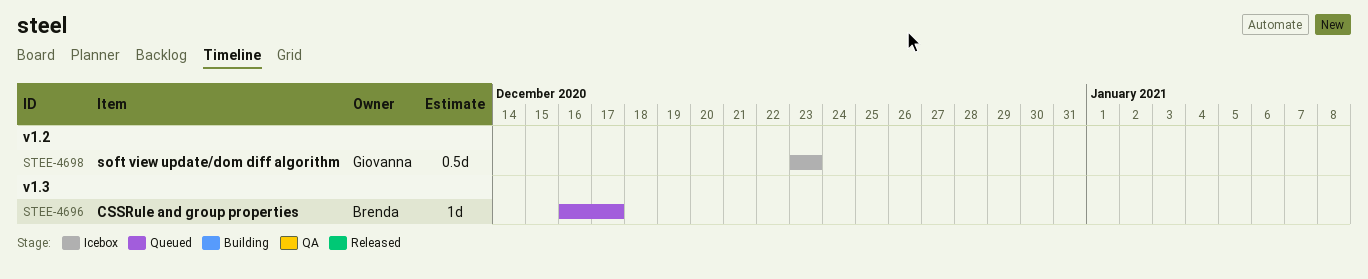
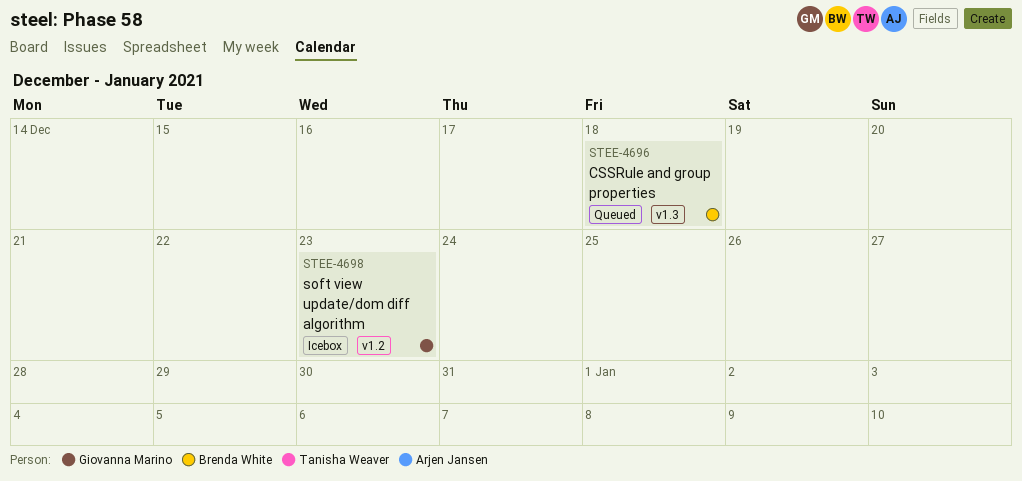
STEE-4696, due: Dec 17 -> Dec 18

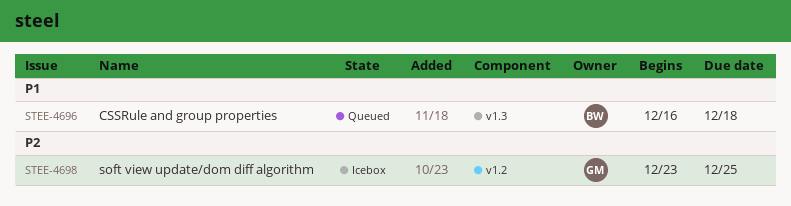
STEE-4698, due: Dec 23 -> Dec 25

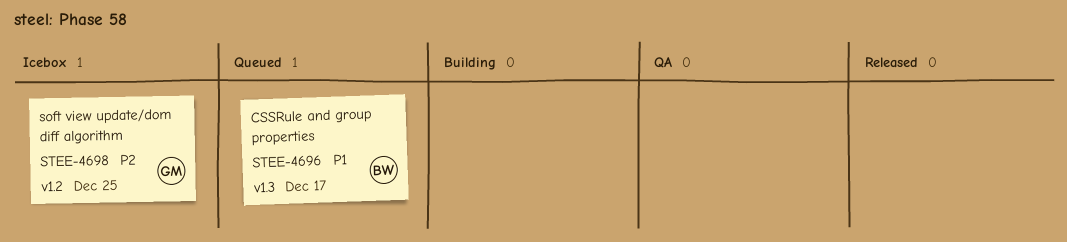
STEE-4696, due: Dec 18 -> Dec 17

